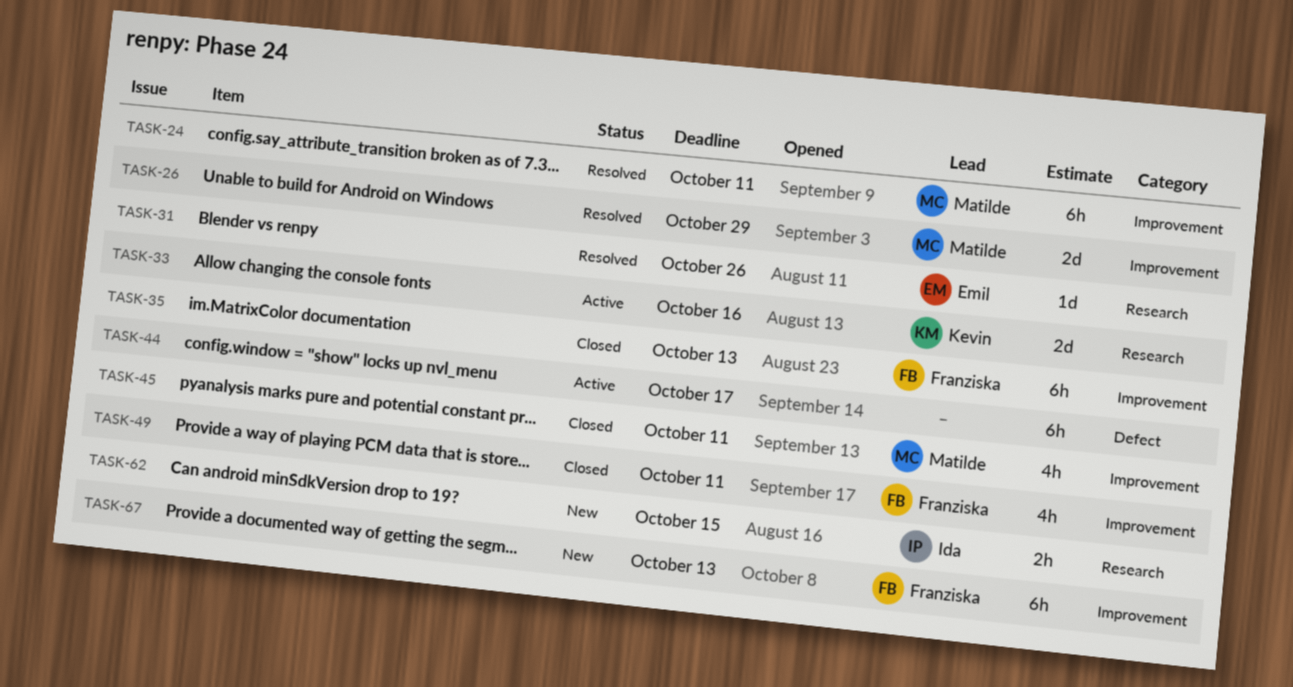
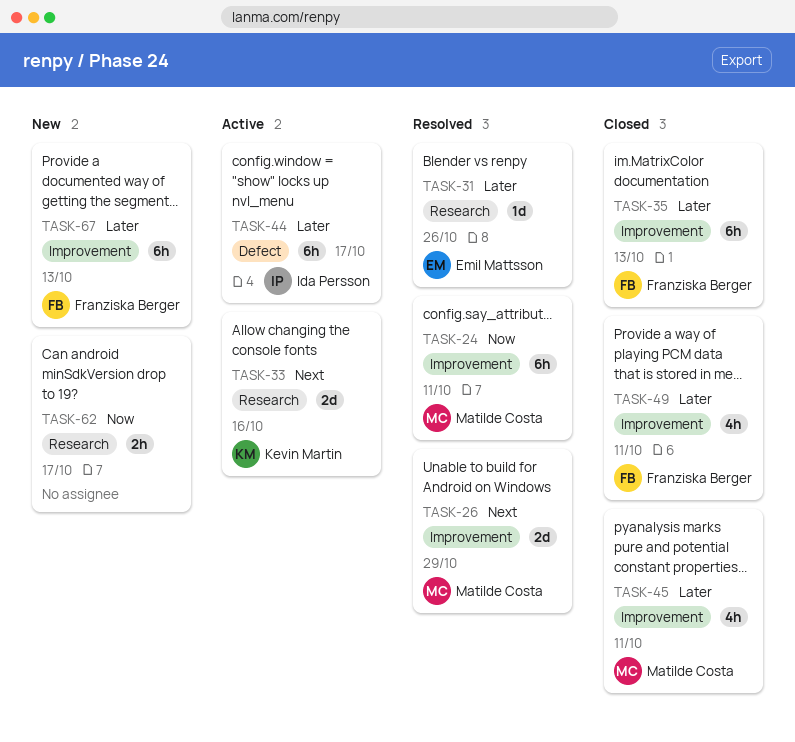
TASK-44, owner: none -> Ida Persson
TASK-62, owner: Ida Persson -> none
TASK-62, due: Oct 15 -> Oct 17

